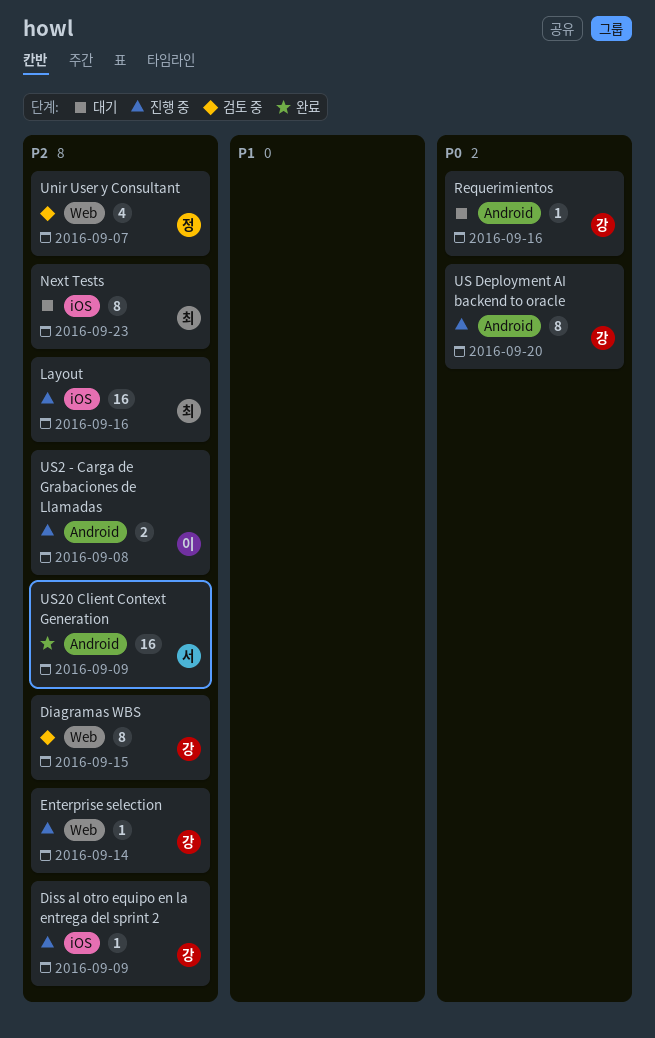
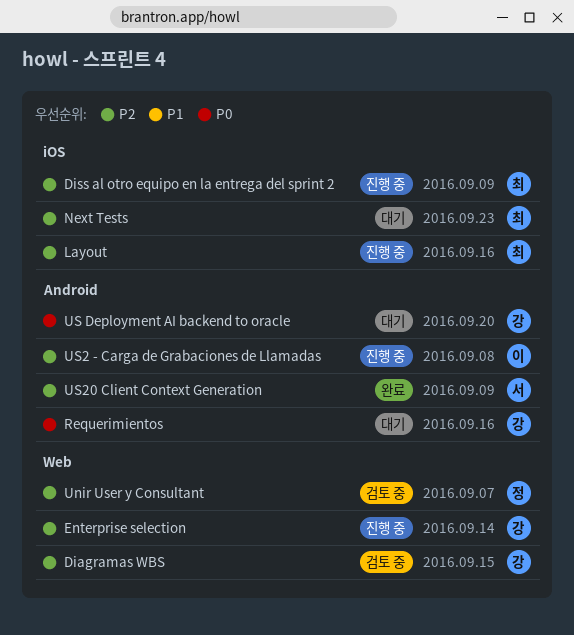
Diss al otro equipo en la entrega del sprint 2, owner: 강 -> 최
US Deployment AI backend to oracle, status: 진행 중 -> 대기

